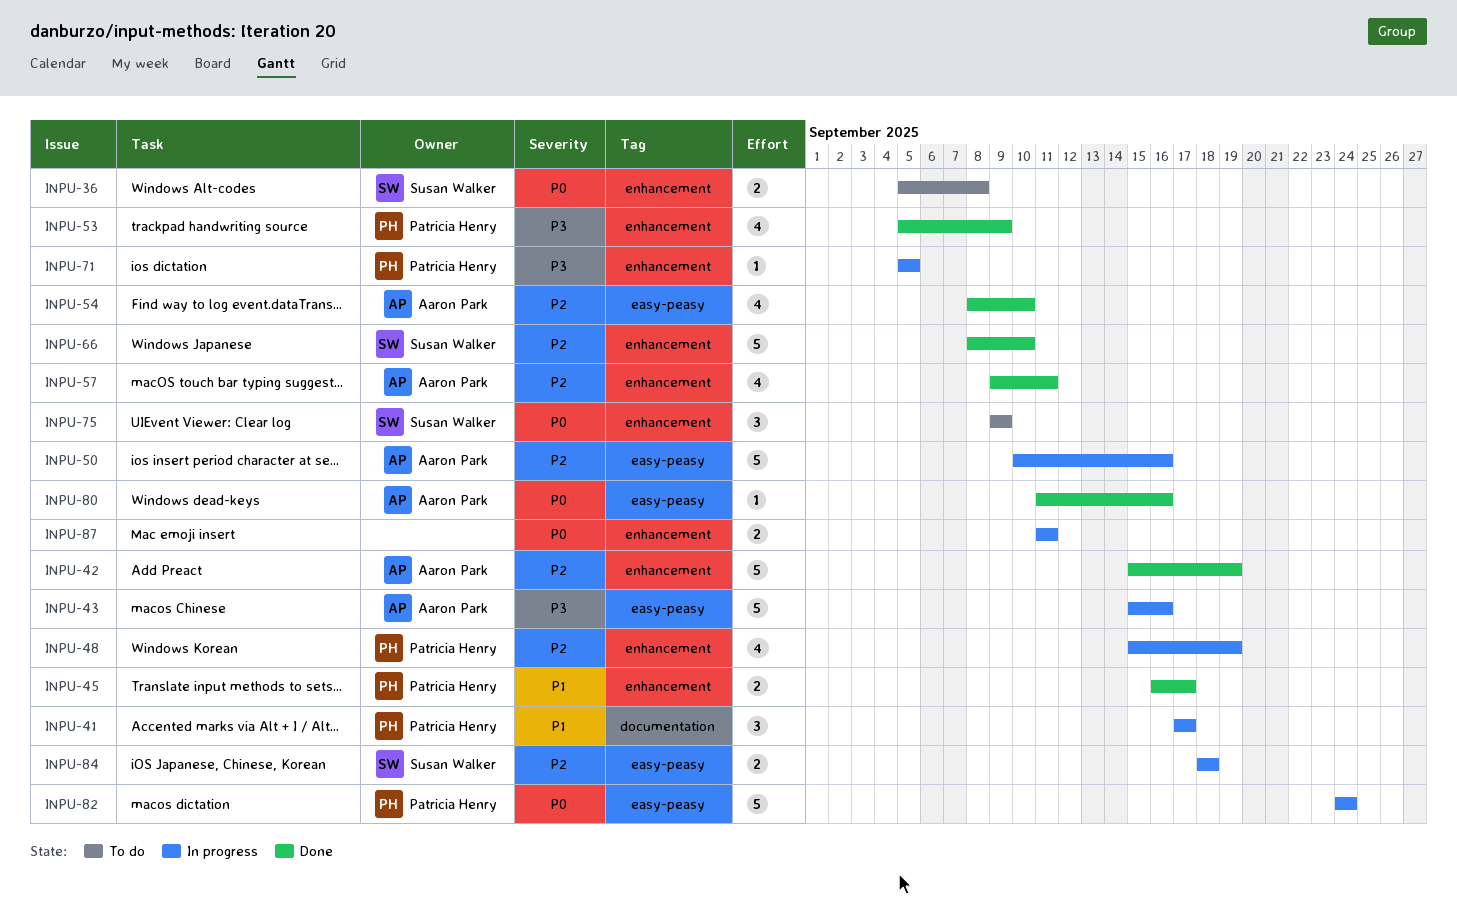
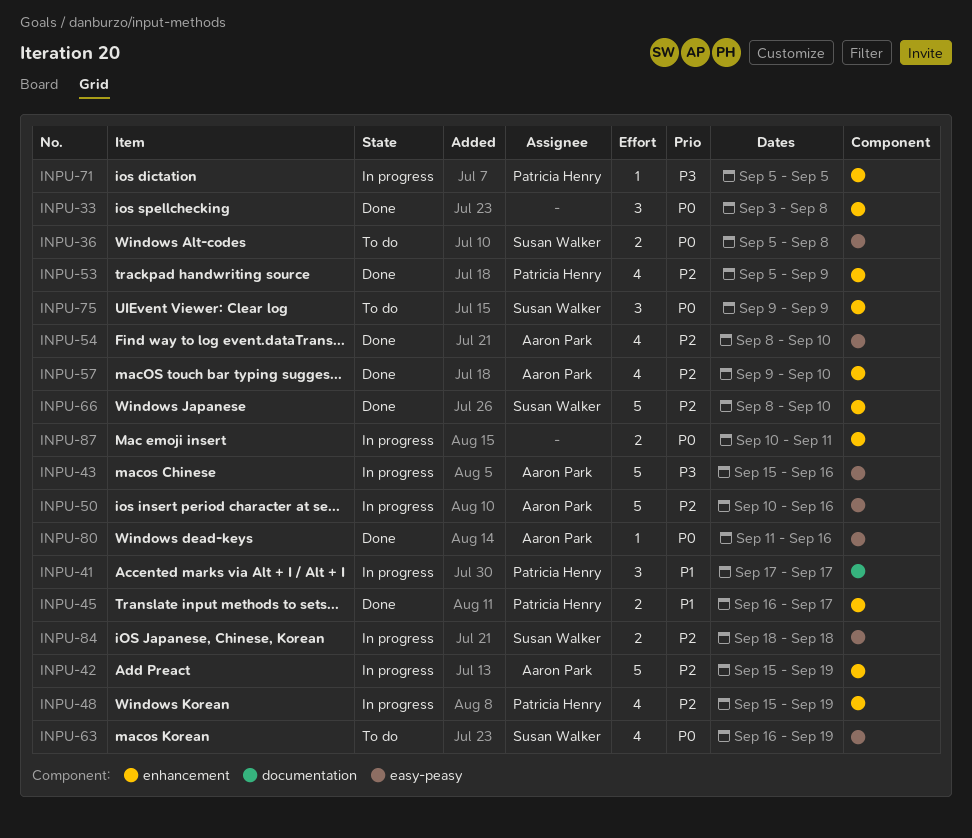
INPU-33: none -> present
INPU-36, label: enhancement -> easy-peasy
INPU-42, status: Done -> In progress
INPU-53, priority: P3 -> P2
INPU-57, due: Sep 11 -> Sep 10
INPU-63: none -> present
INPU-82: present -> none
INPU-87, start: Sep 11 -> Sep 10

